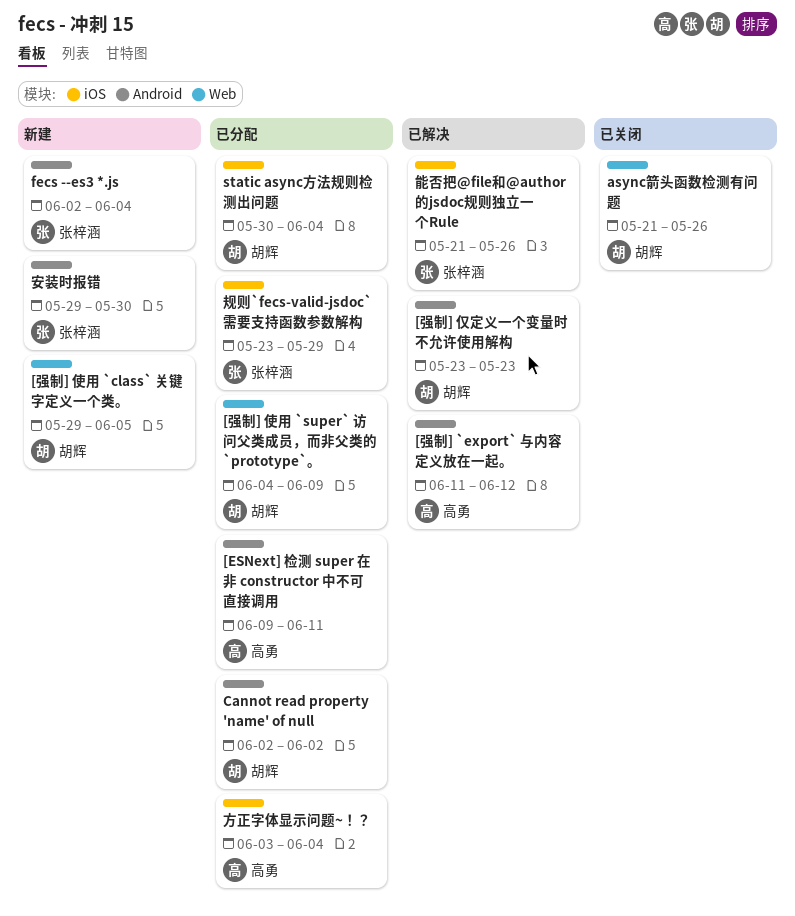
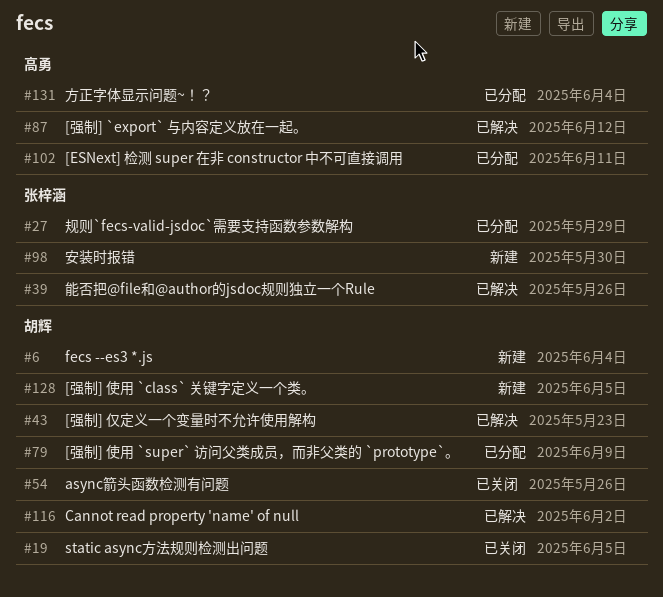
Cannot read property 'name' of null, status: 已分配 -> 已解决
fecs --es3 *.js, owner: 张梓涵 -> 胡辉
static async方法规则检测出问题, status: 已分配 -> 已关闭
static async方法规则检测出问题, due: Jun 4 -> Jun 5

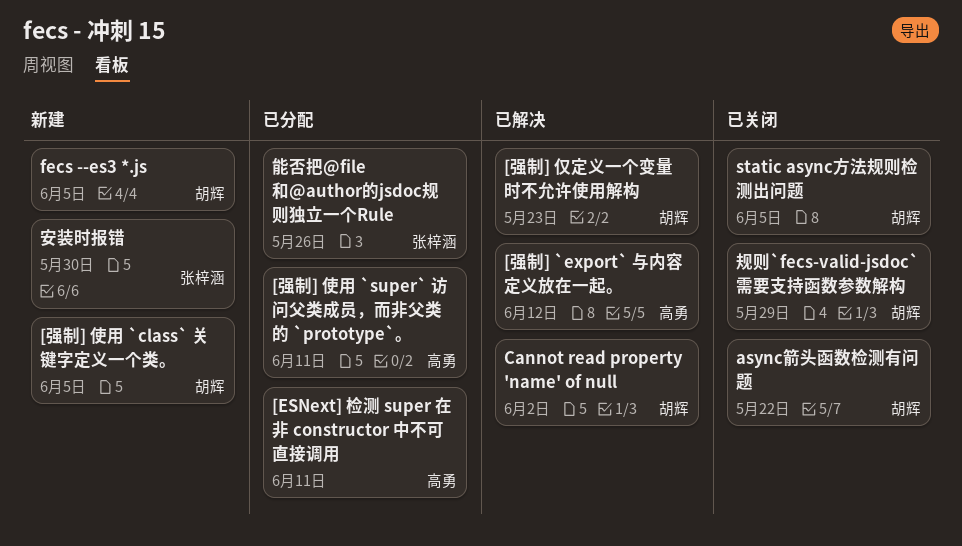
[强制] 使用 `super` 访问父类成员，而非父类的 `prototype`。, owner: 胡辉 -> 高勇
[强制] 使用 `super` 访问父类成员，而非父类的 `prototype`。, due: Jun 9 -> Jun 11
async箭头函数检测有问题, due: May 26 -> May 22
fecs --es3 *.js, due: Jun 4 -> Jun 5
方正字体显示问题~！？: present -> none
能否把@file和@author的jsdoc规则独立一个Rule, status: 已解决 -> 已分配
规则`fecs-valid-jsdoc`需要支持函数参数解构, status: 已分配 -> 已关闭
规则`fecs-valid-jsdoc`需要支持函数参数解构, owner: 张梓涵 -> 胡辉

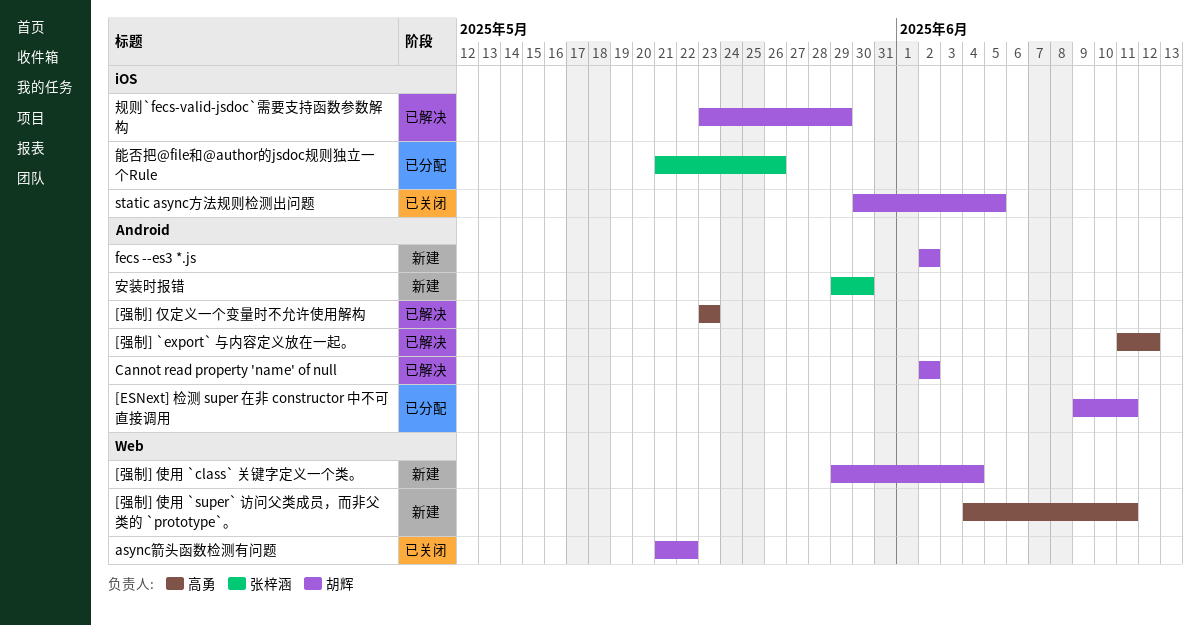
[ESNext] 检测 super 在非 constructor 中不可直接调用, owner: 高勇 -> 胡辉
[强制] 仅定义一个变量时不允许使用解构, owner: 胡辉 -> 高勇
[强制] 使用 `class` 关键字定义一个类。, due: Jun 5 -> Jun 4
[强制] 使用 `super` 访问父类成员，而非父类的 `prototype`。, status: 已分配 -> 新建
fecs --es3 *.js, due: Jun 5 -> Jun 2
规则`fecs-valid-jsdoc`需要支持函数参数解构, status: 已关闭 -> 已解决

